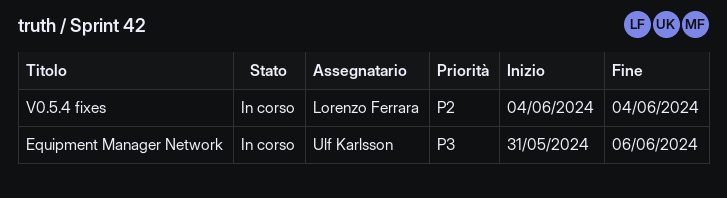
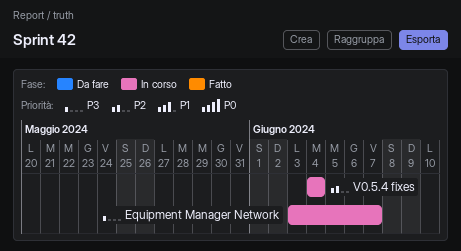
Equipment Manager Network, start: May 31 -> Jun 3
Equipment Manager Network, due: Jun 6 -> Jun 7

